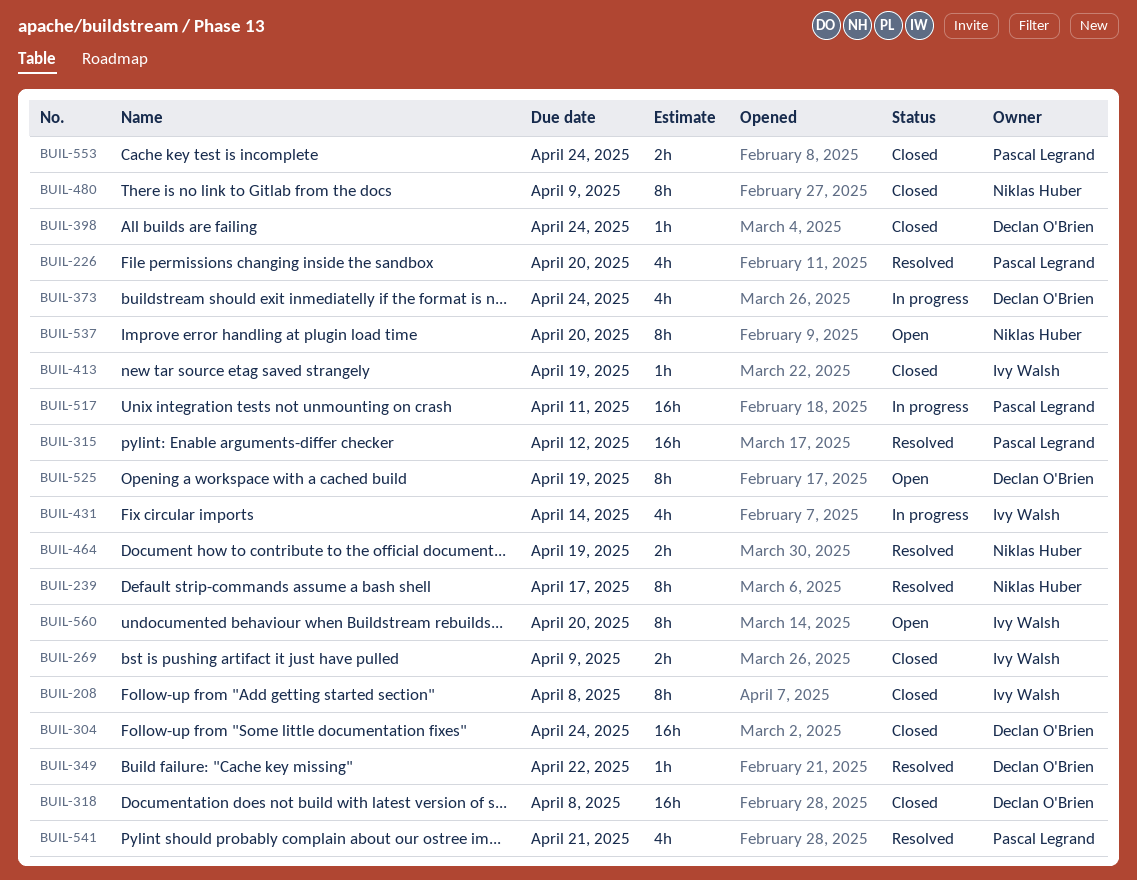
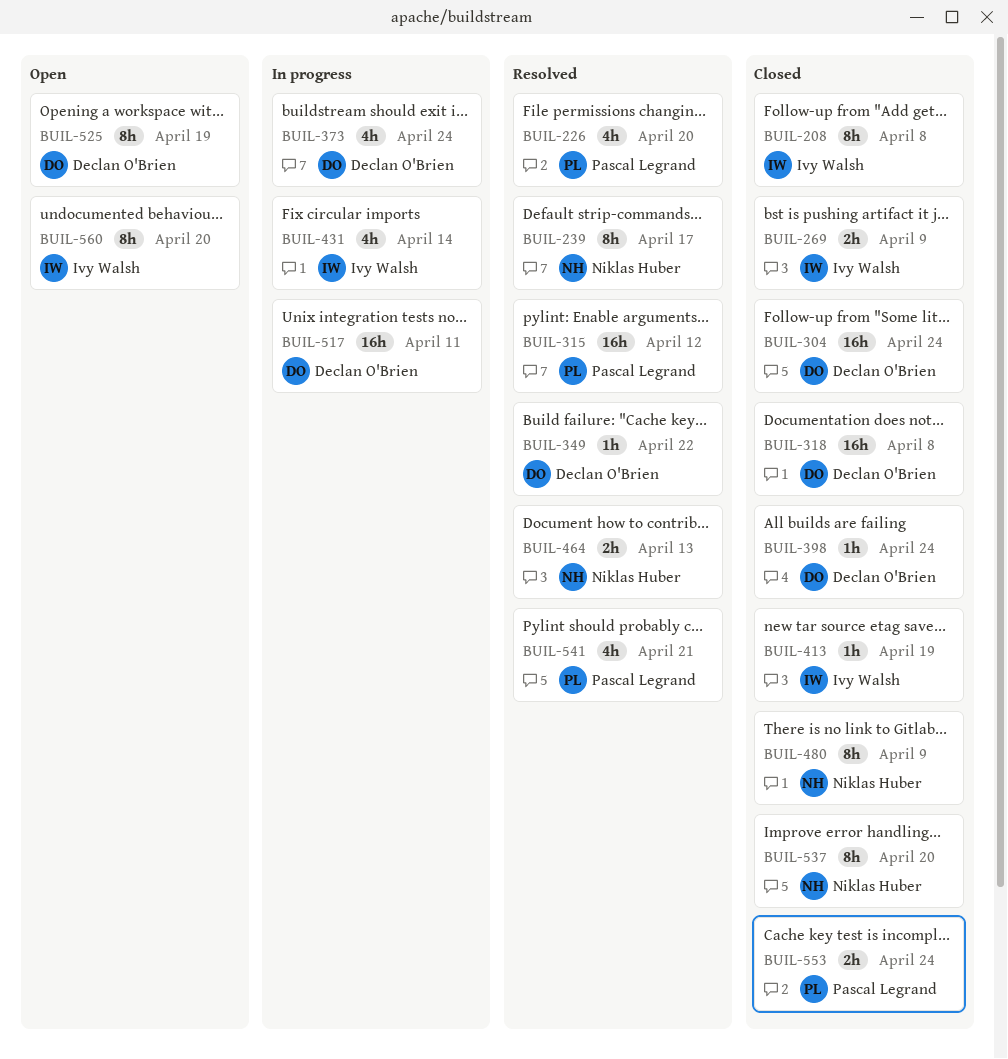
BUIL-464, due: Apr 19 -> Apr 13
BUIL-517, owner: Pascal Legrand -> Declan O'Brien
BUIL-537, status: Open -> Closed

